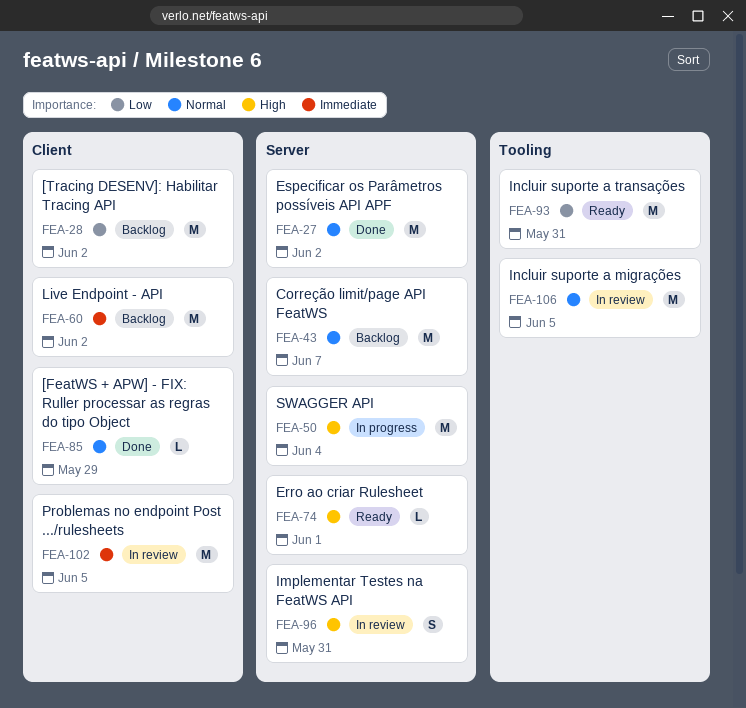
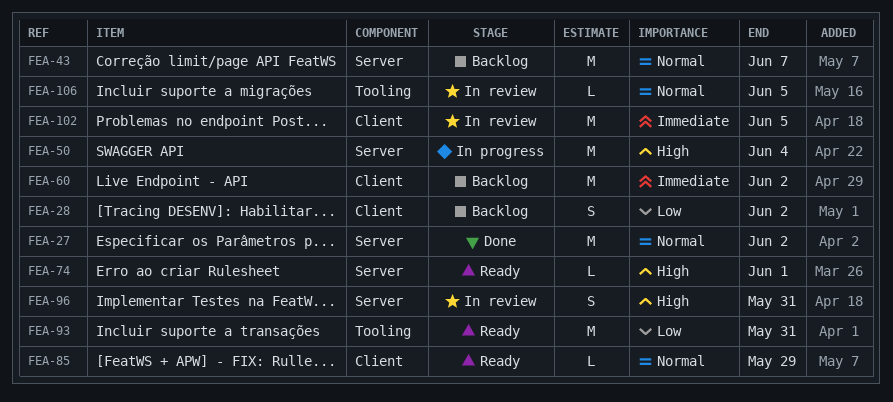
FEA-28, estimate: M -> S
FEA-85, status: Done -> Ready
FEA-106, estimate: M -> L

